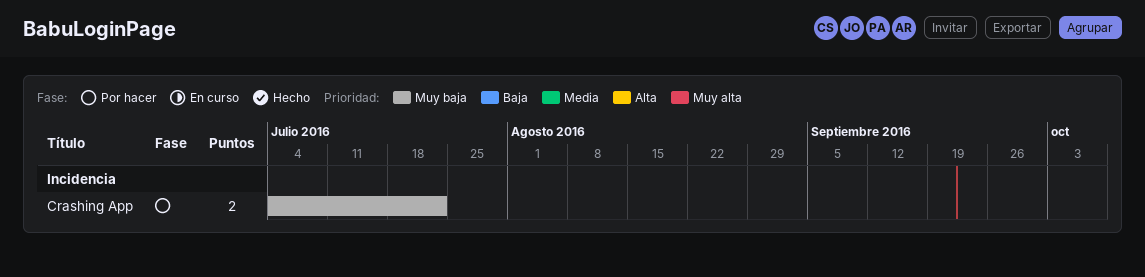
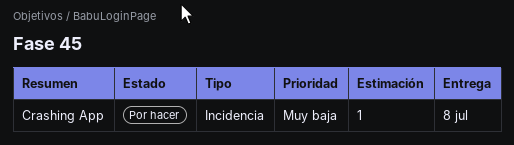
Crashing App, estimate: 2 -> 1
Crashing App, due: Jul 22 -> Jul 8

